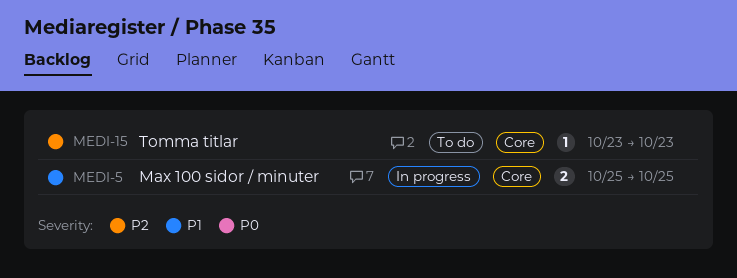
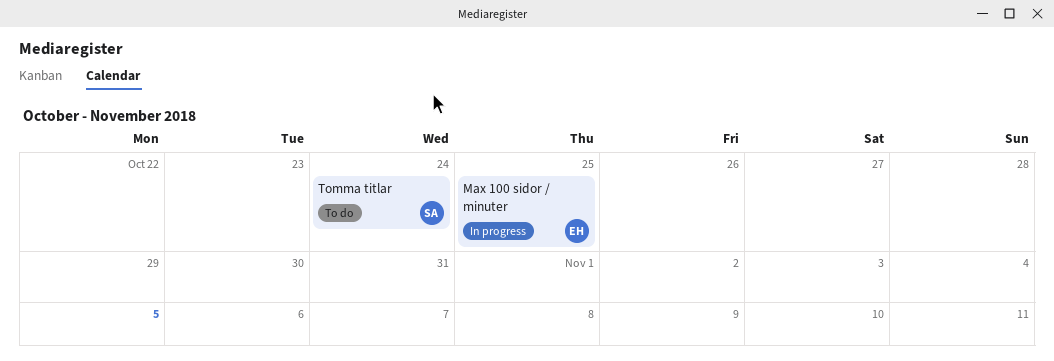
Tomma titlar, due: Oct 23 -> Oct 24

